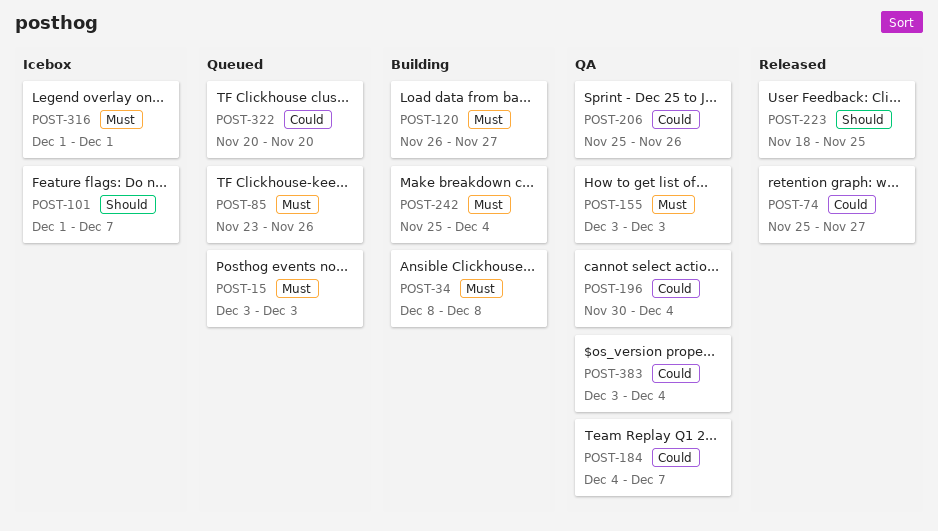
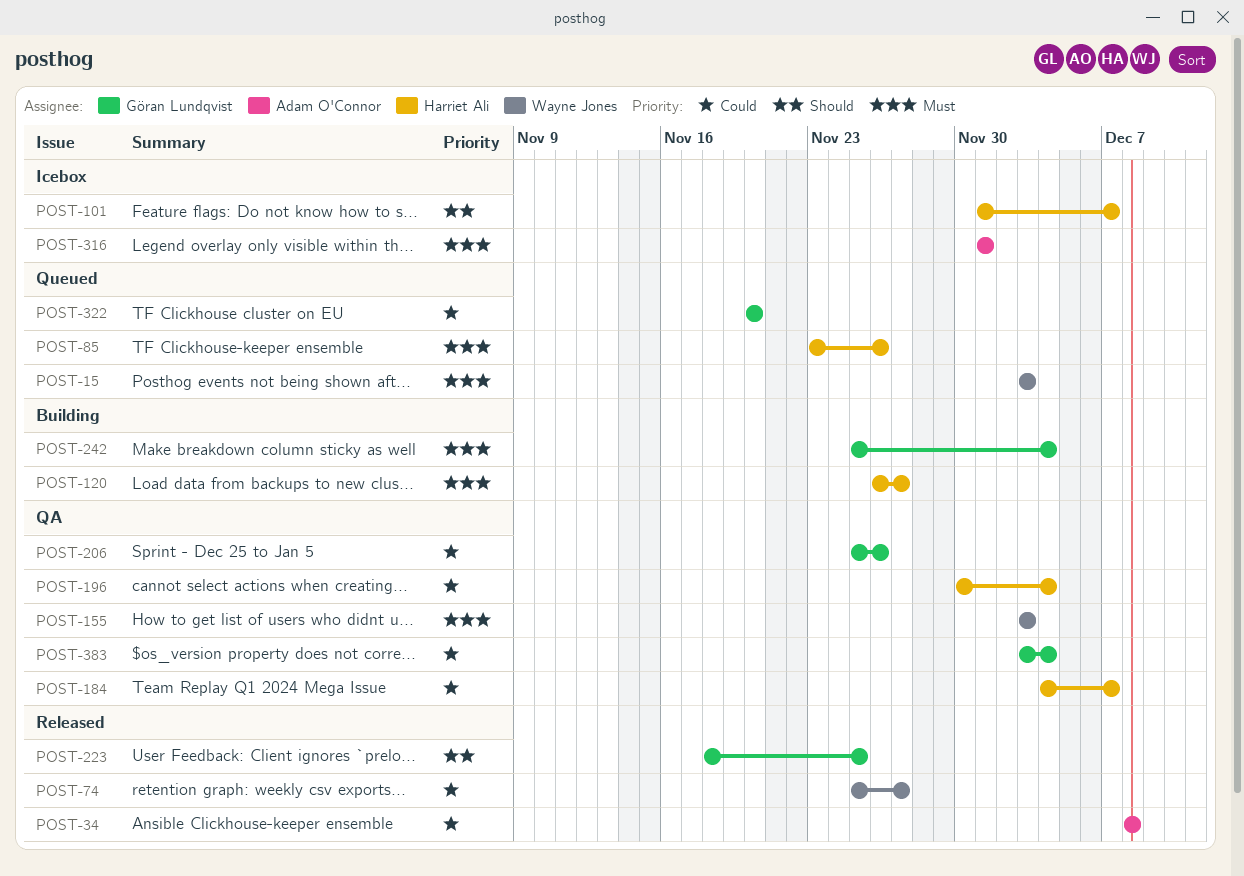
POST-34, status: Building -> Released
POST-34, priority: Must -> Could

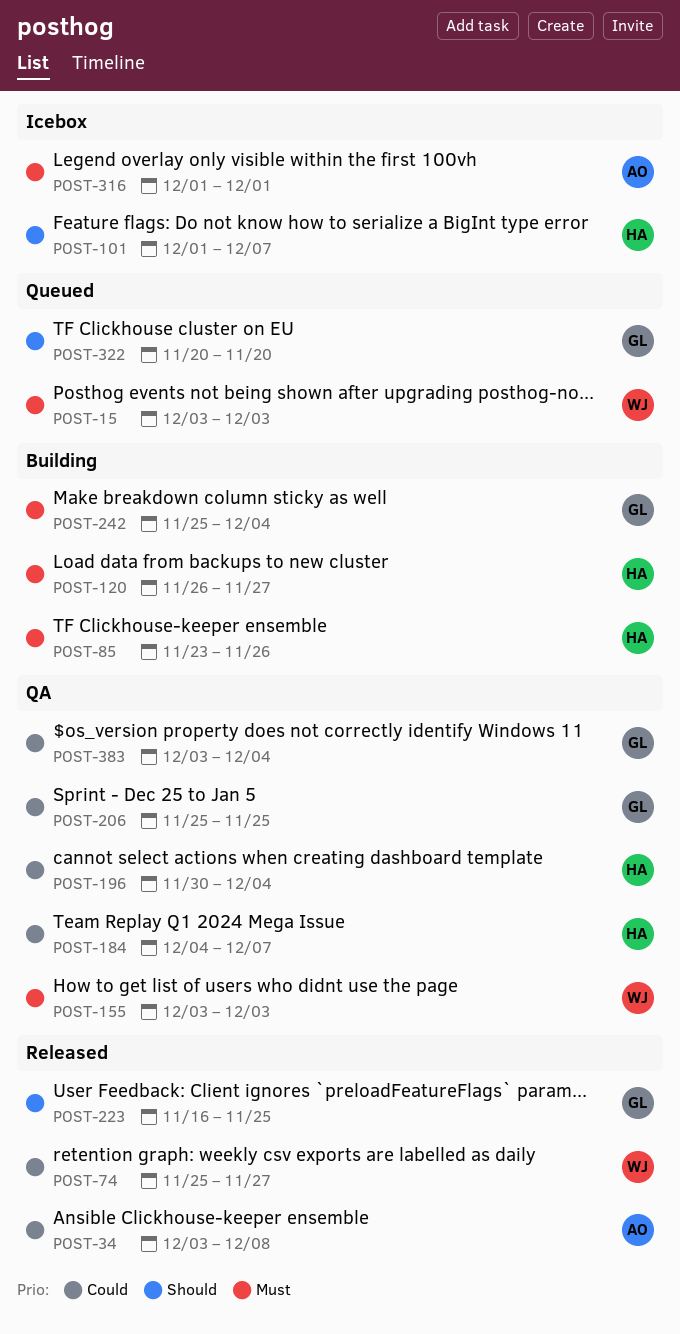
POST-34, start: Dec 8 -> Dec 3
POST-85, status: Queued -> Building
POST-206, due: Nov 26 -> Nov 25
POST-223, start: Nov 18 -> Nov 16
POST-322, priority: Could -> Should

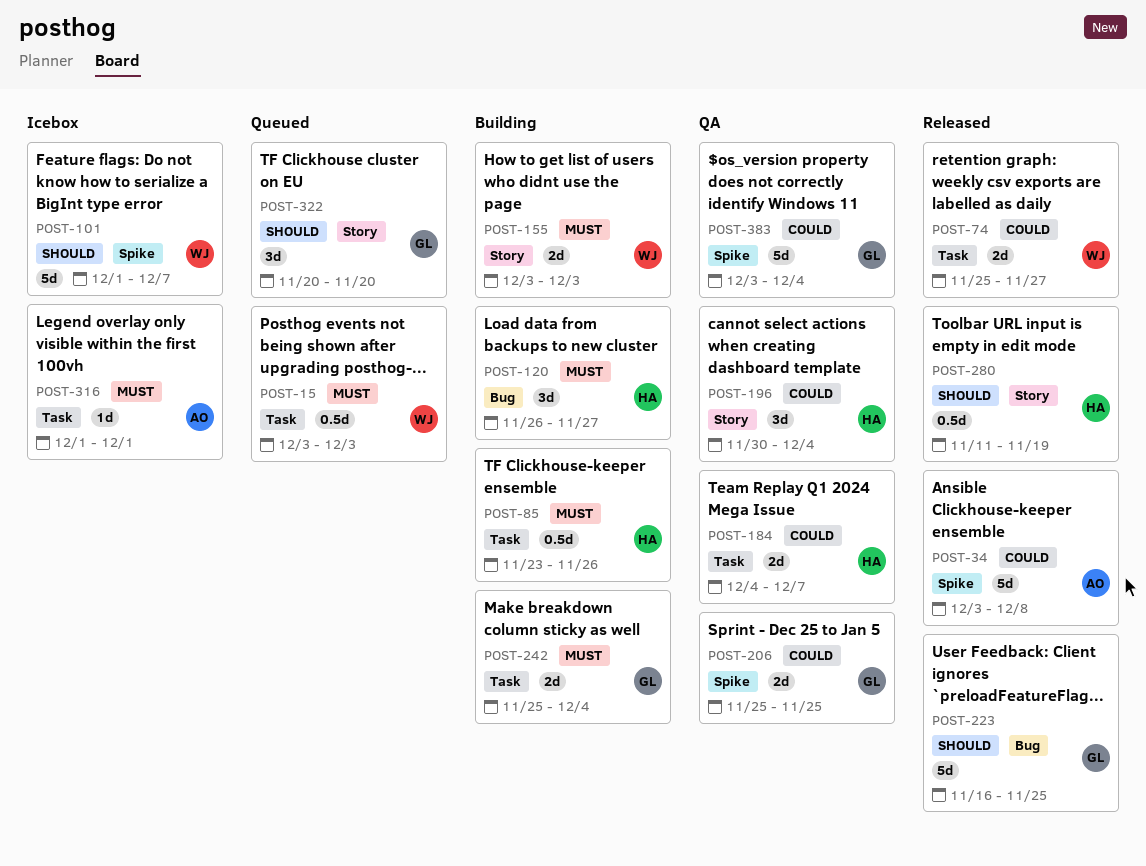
POST-101, owner: HA -> WJ
POST-155, status: QA -> Building
POST-280: none -> present

